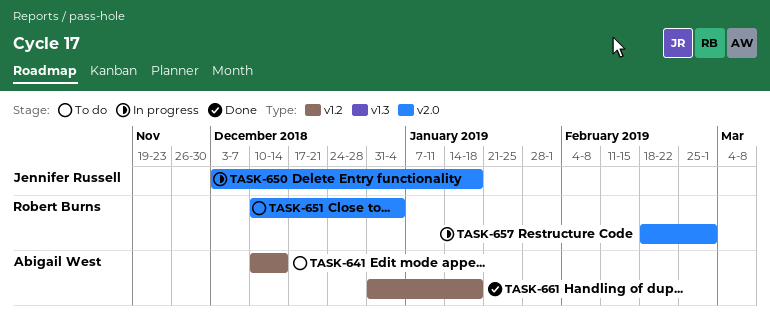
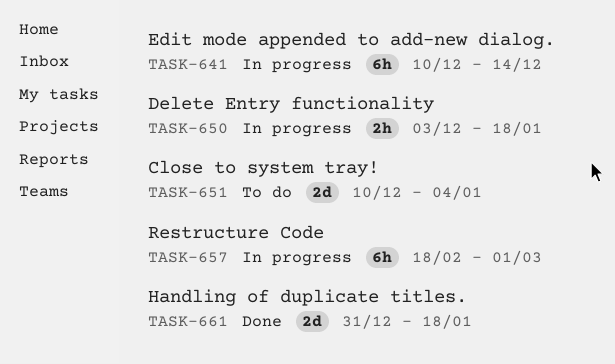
TASK-641, status: To do -> In progress

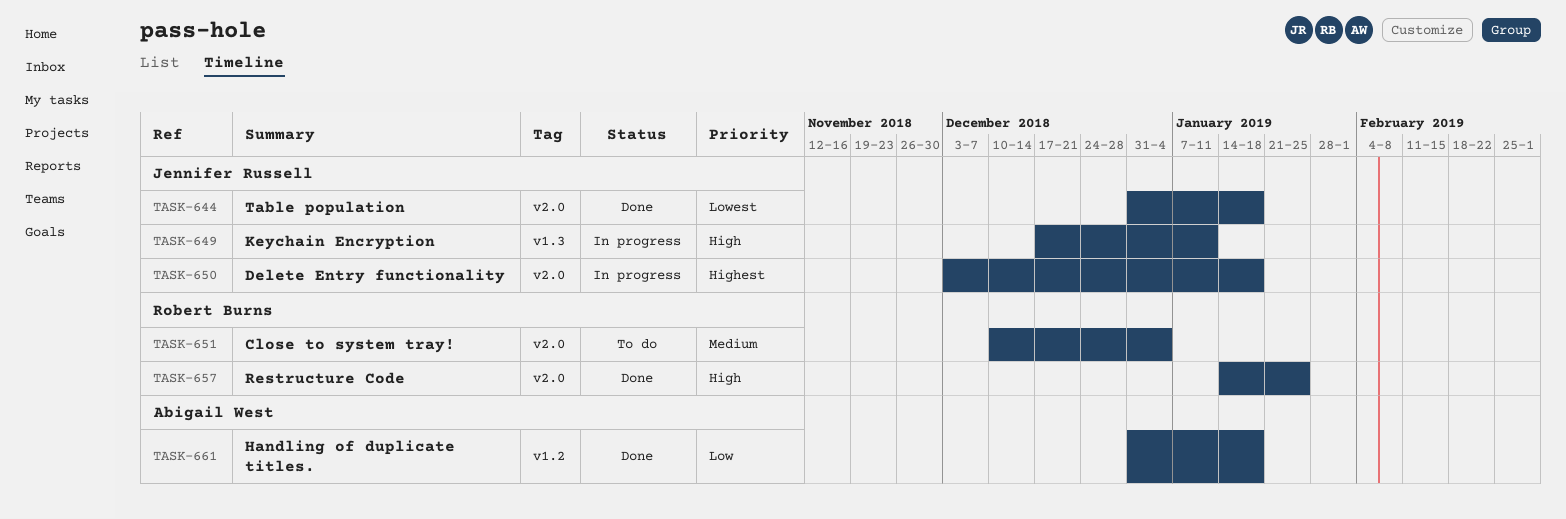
TASK-641: present -> none
TASK-644: none -> present
TASK-649: none -> present
TASK-657, status: In progress -> Done
TASK-657, start: Feb 18 -> Jan 14
TASK-657, due: Mar 1 -> Jan 25

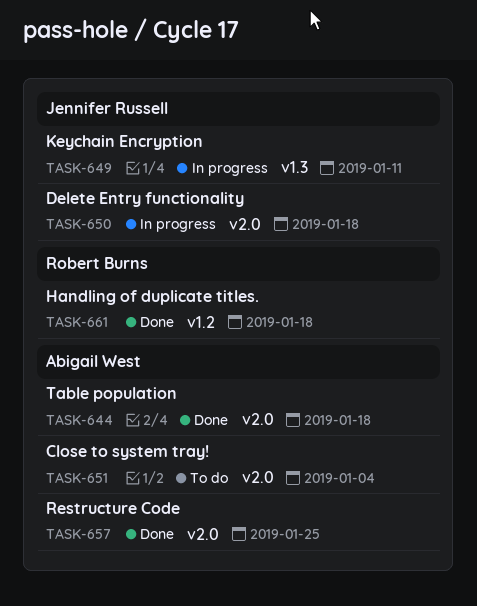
TASK-644, owner: Jennifer Russell -> Abigail West
TASK-651, owner: Robert Burns -> Abigail West
TASK-657, owner: Robert Burns -> Abigail West
TASK-661, owner: Abigail West -> Robert Burns

